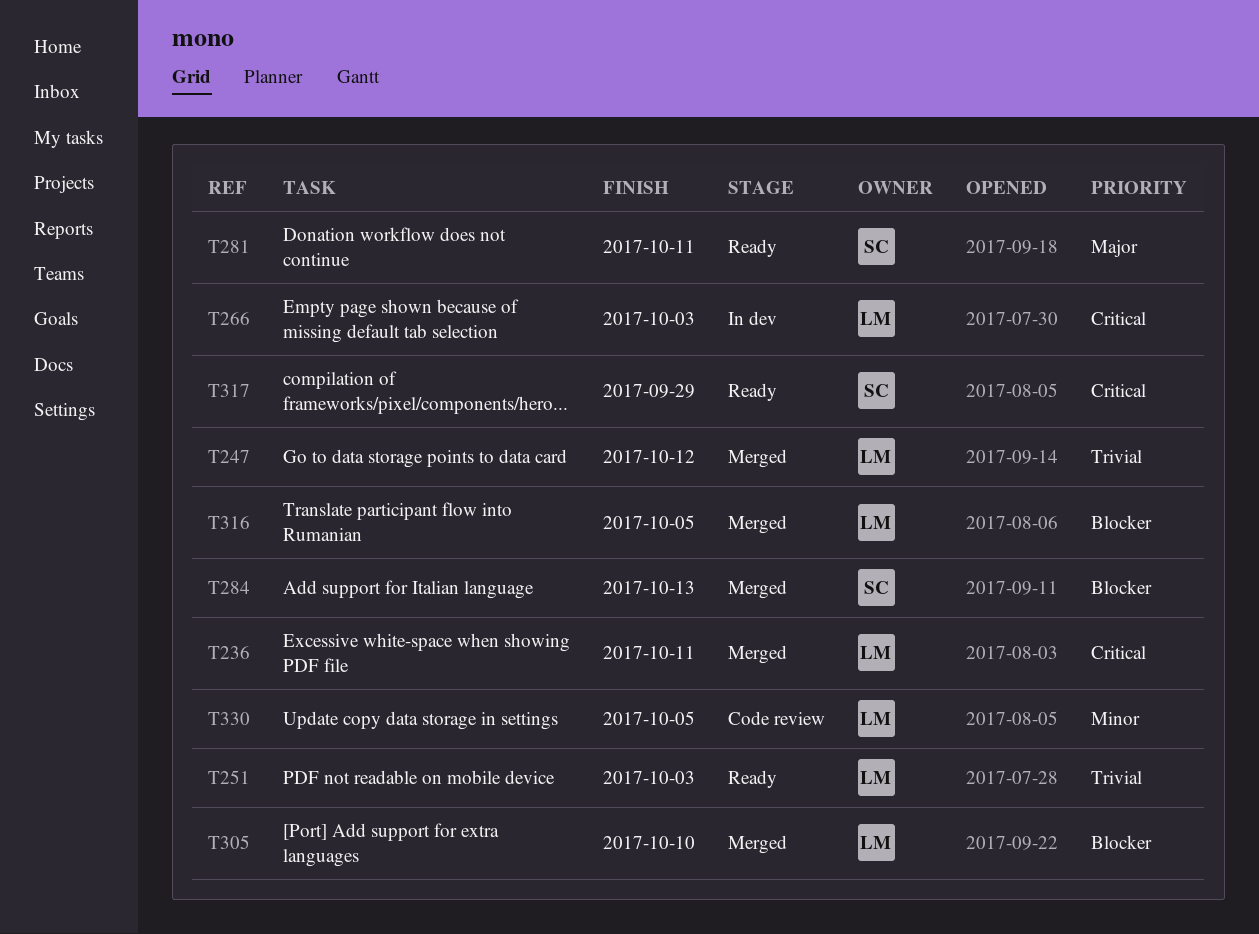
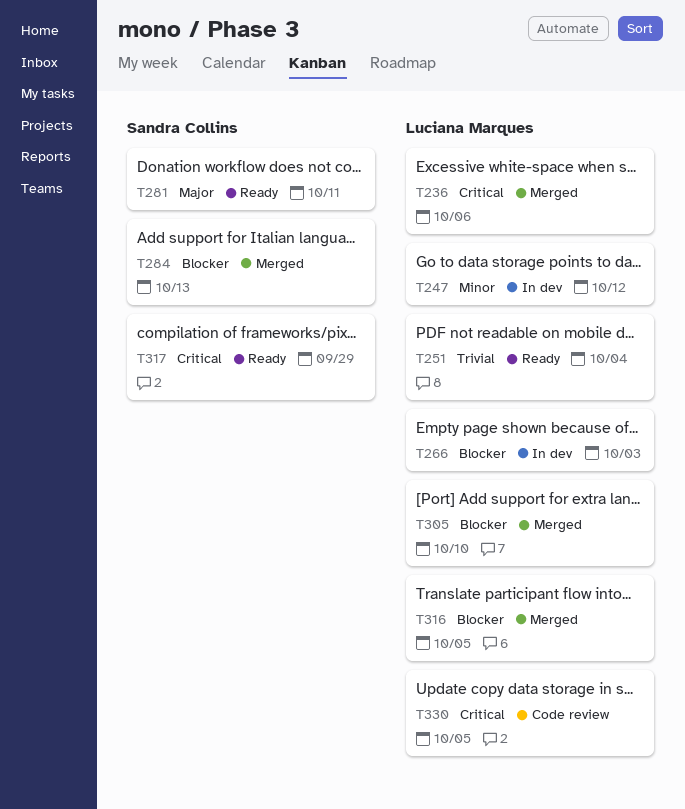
T236, due: Oct 11 -> Oct 6
T247, status: Merged -> In dev
T247, priority: Trivial -> Minor
T251, due: Oct 3 -> Oct 4
T266, priority: Critical -> Blocker
T330, priority: Minor -> Critical

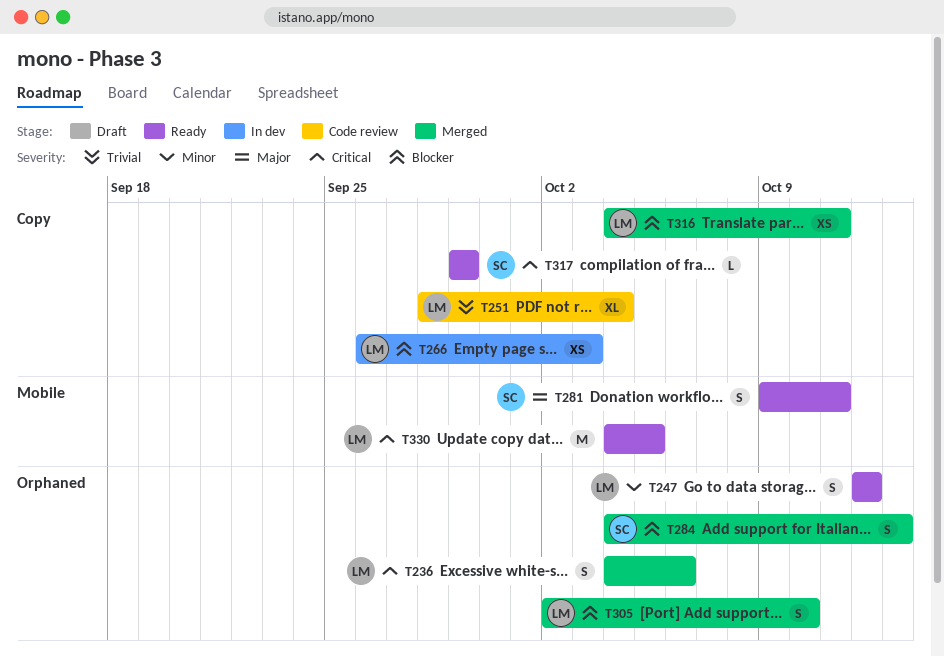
T247, status: In dev -> Ready
T251, status: Ready -> Code review
T316, due: Oct 5 -> Oct 11
T330, status: Code review -> Ready

